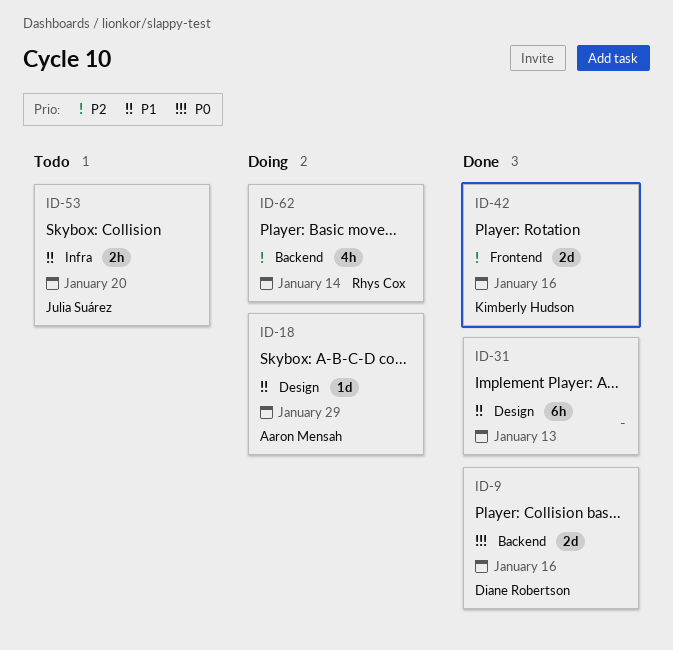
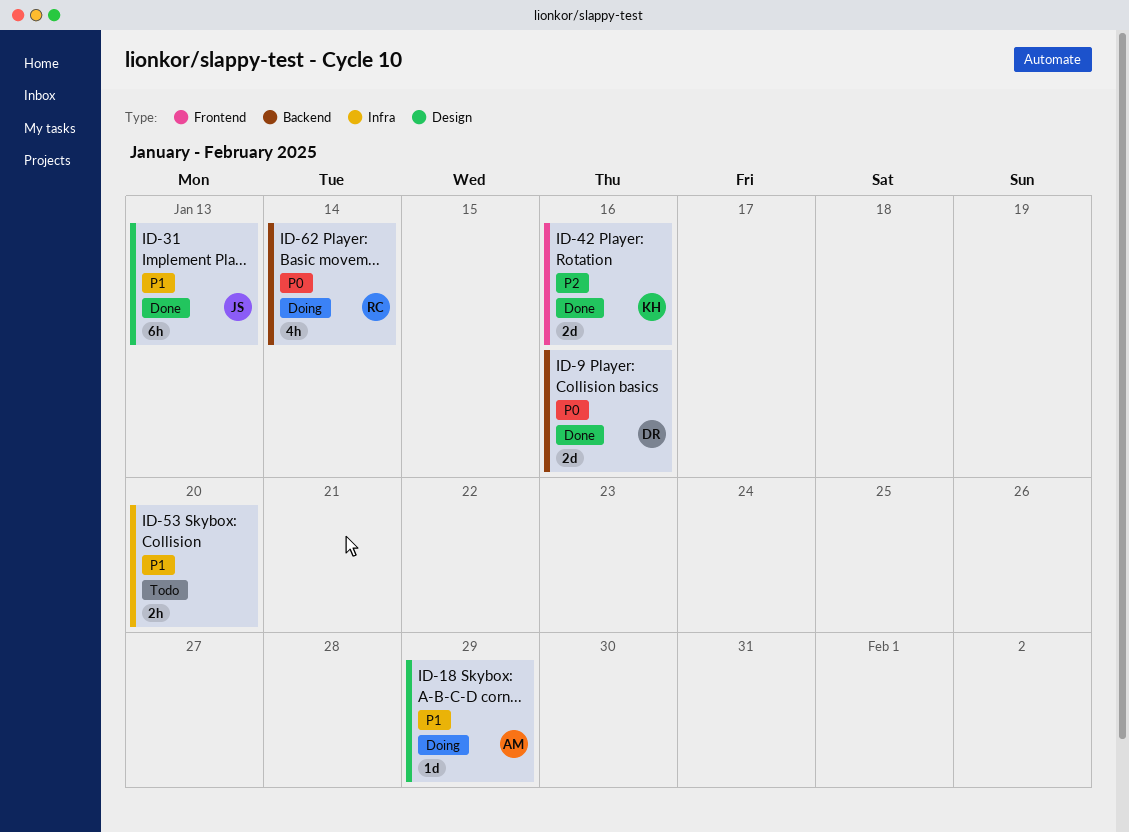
ID-31, owner: none -> Julia Suárez
ID-53, owner: Julia Suárez -> none
ID-62, priority: P2 -> P0

